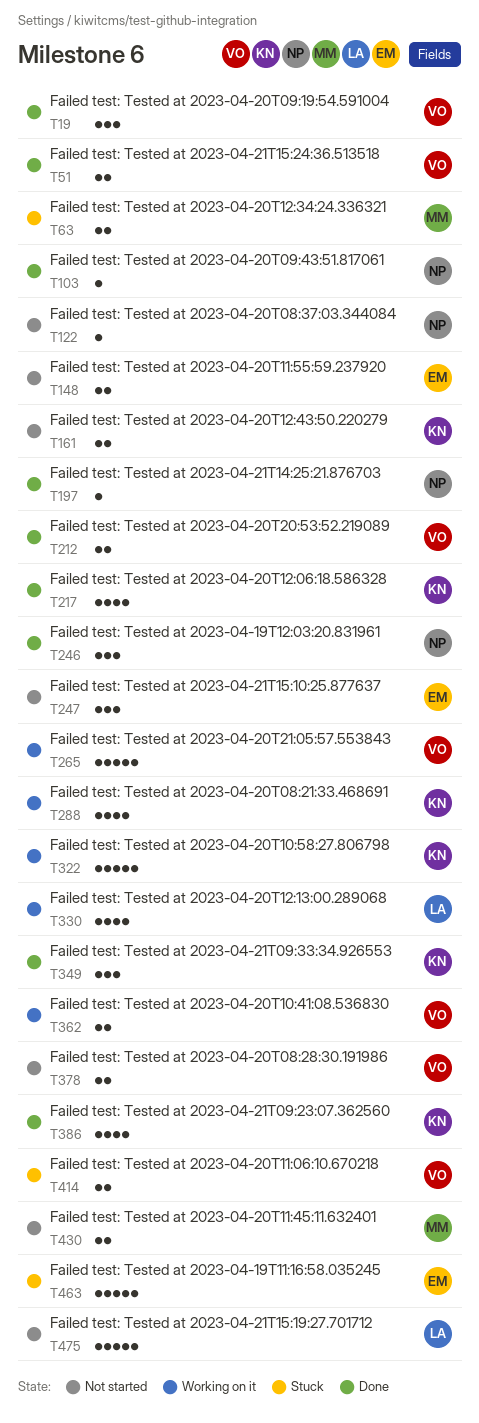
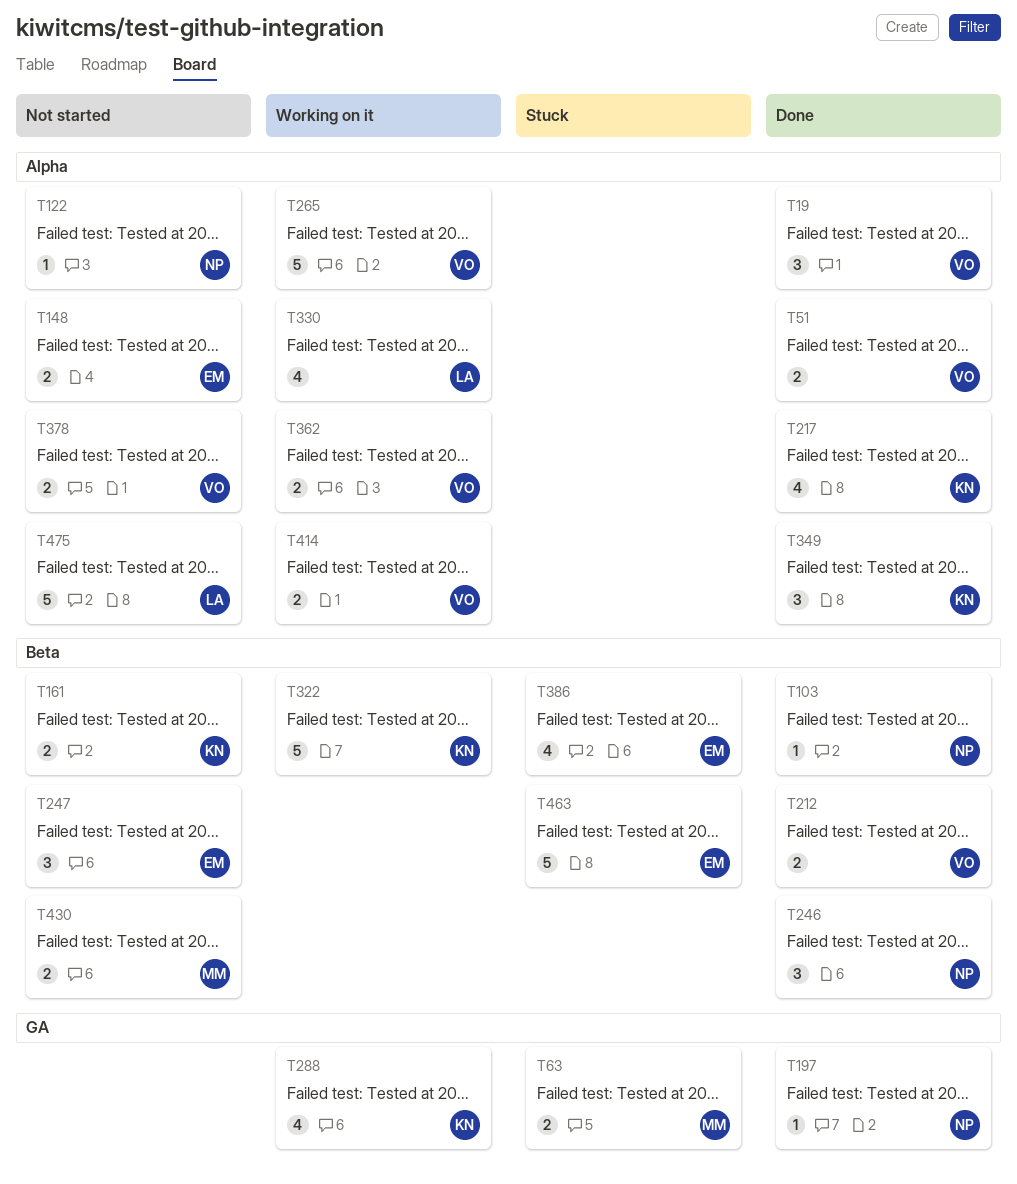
T386, status: Done -> Stuck
T386, owner: KN -> EM
T414, status: Stuck -> Working on it

